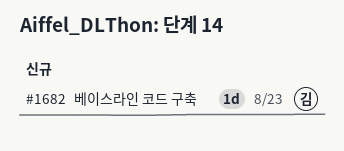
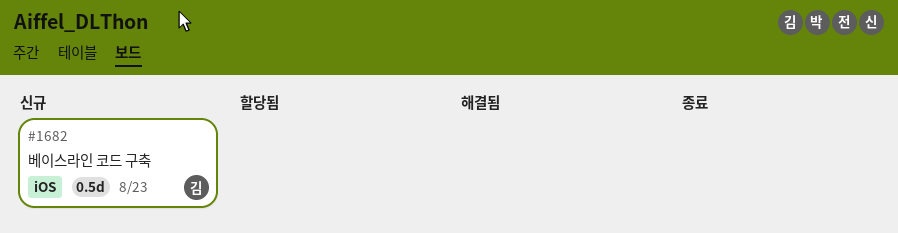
#1682, estimate: 1d -> 0.5d

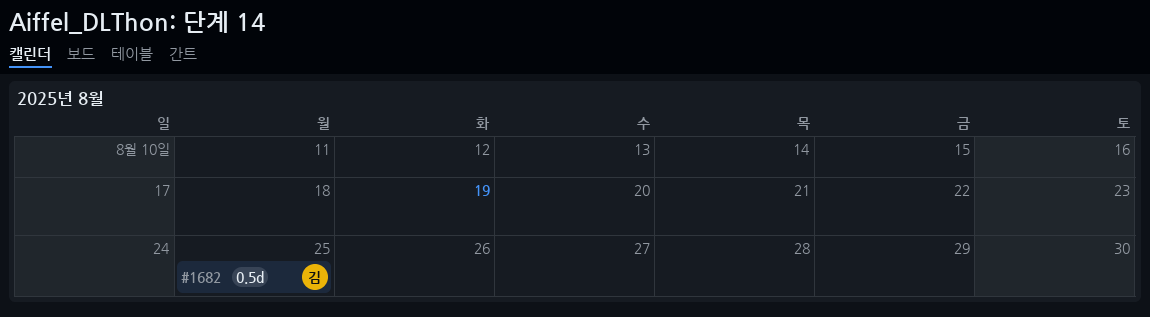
#1682, due: Aug 23 -> Aug 25

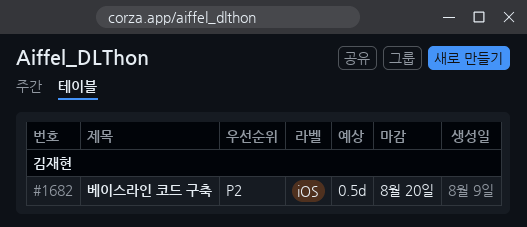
#1682, due: Aug 25 -> Aug 20

